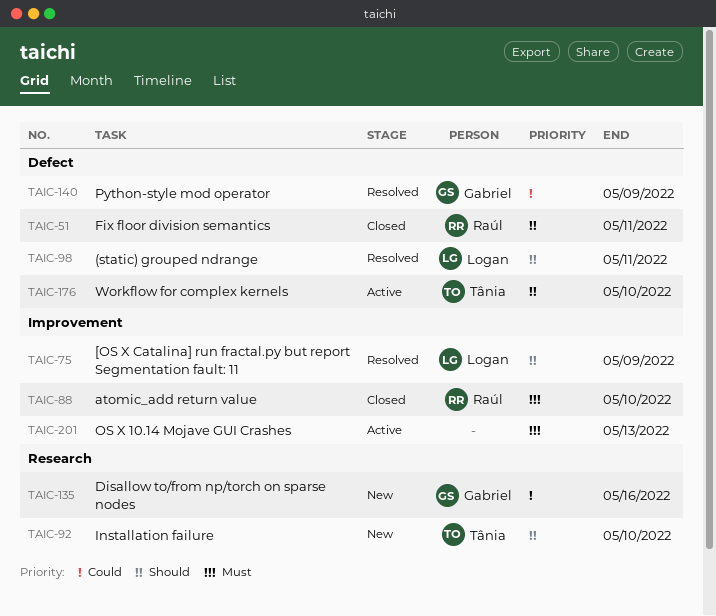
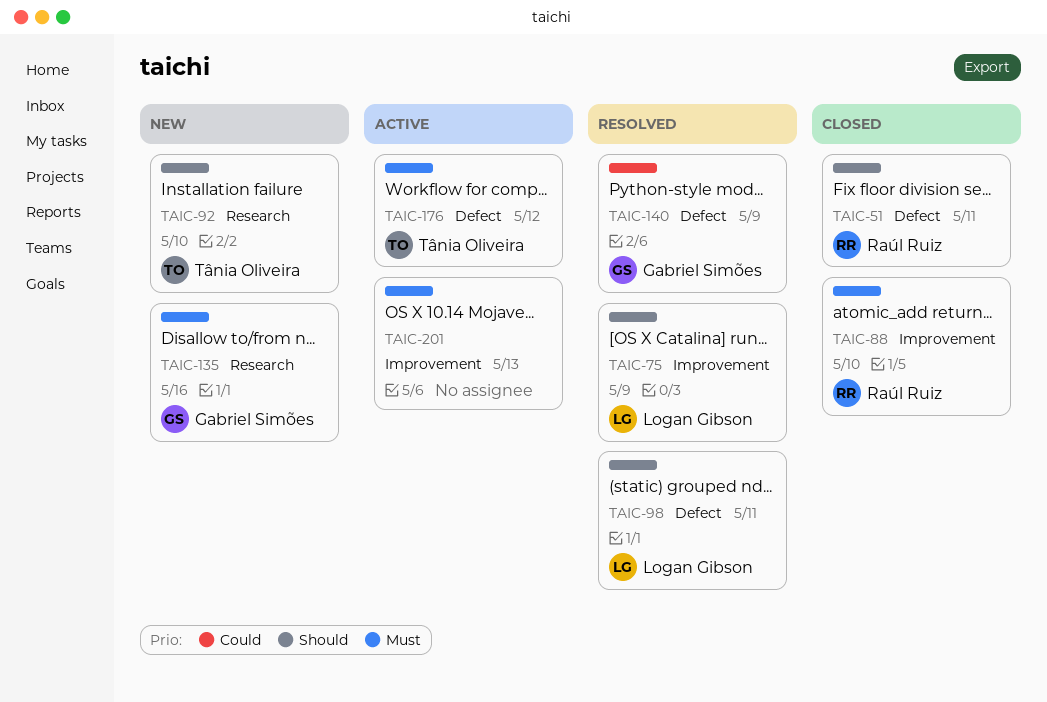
TAIC-135, priority: Could -> Must
TAIC-176, priority: Should -> Must
TAIC-176, due: May 10 -> May 12

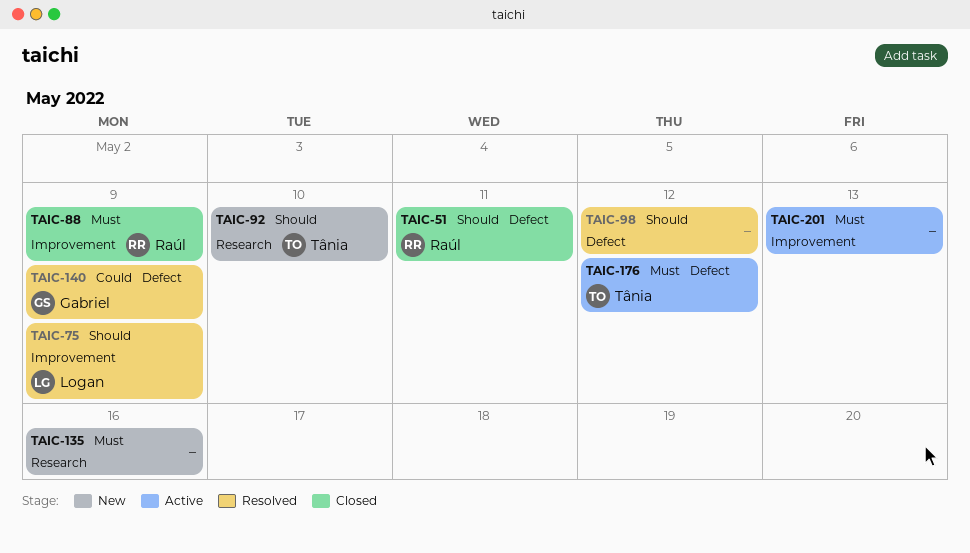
TAIC-88, due: May 10 -> May 9
TAIC-98, owner: Logan Gibson -> none
TAIC-98, due: May 11 -> May 12
TAIC-135, owner: Gabriel Simões -> none

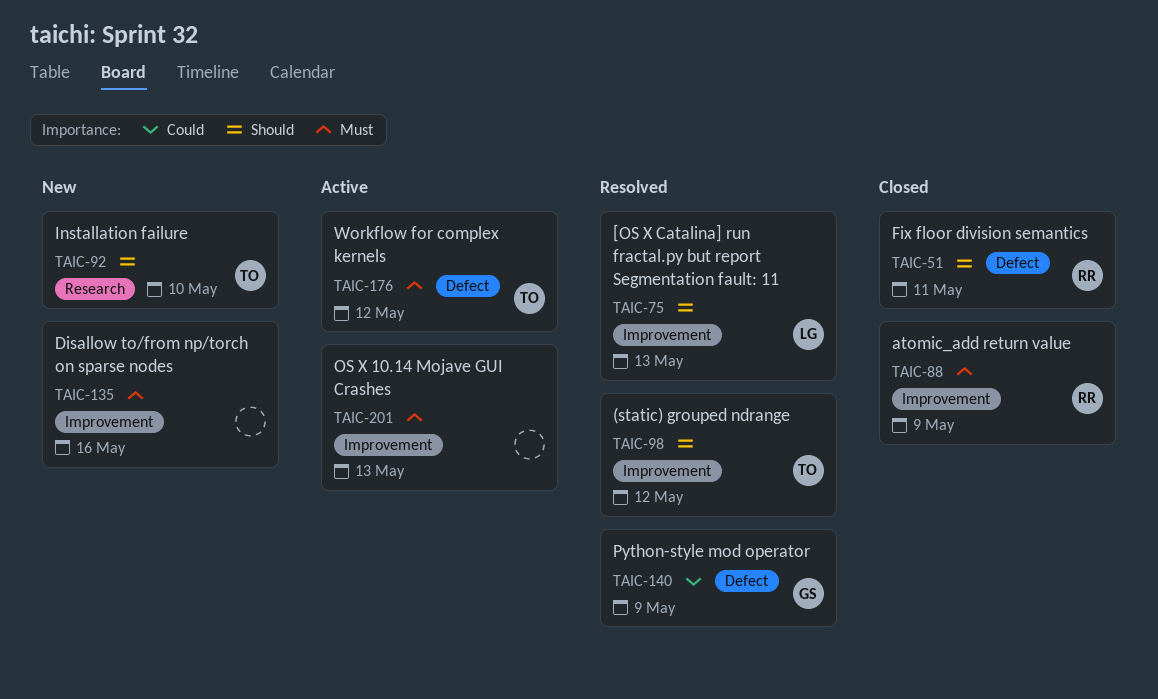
TAIC-75, due: May 9 -> May 13
TAIC-98, owner: none -> Tânia
TAIC-98, label: Defect -> Improvement
TAIC-135, label: Research -> Improvement

